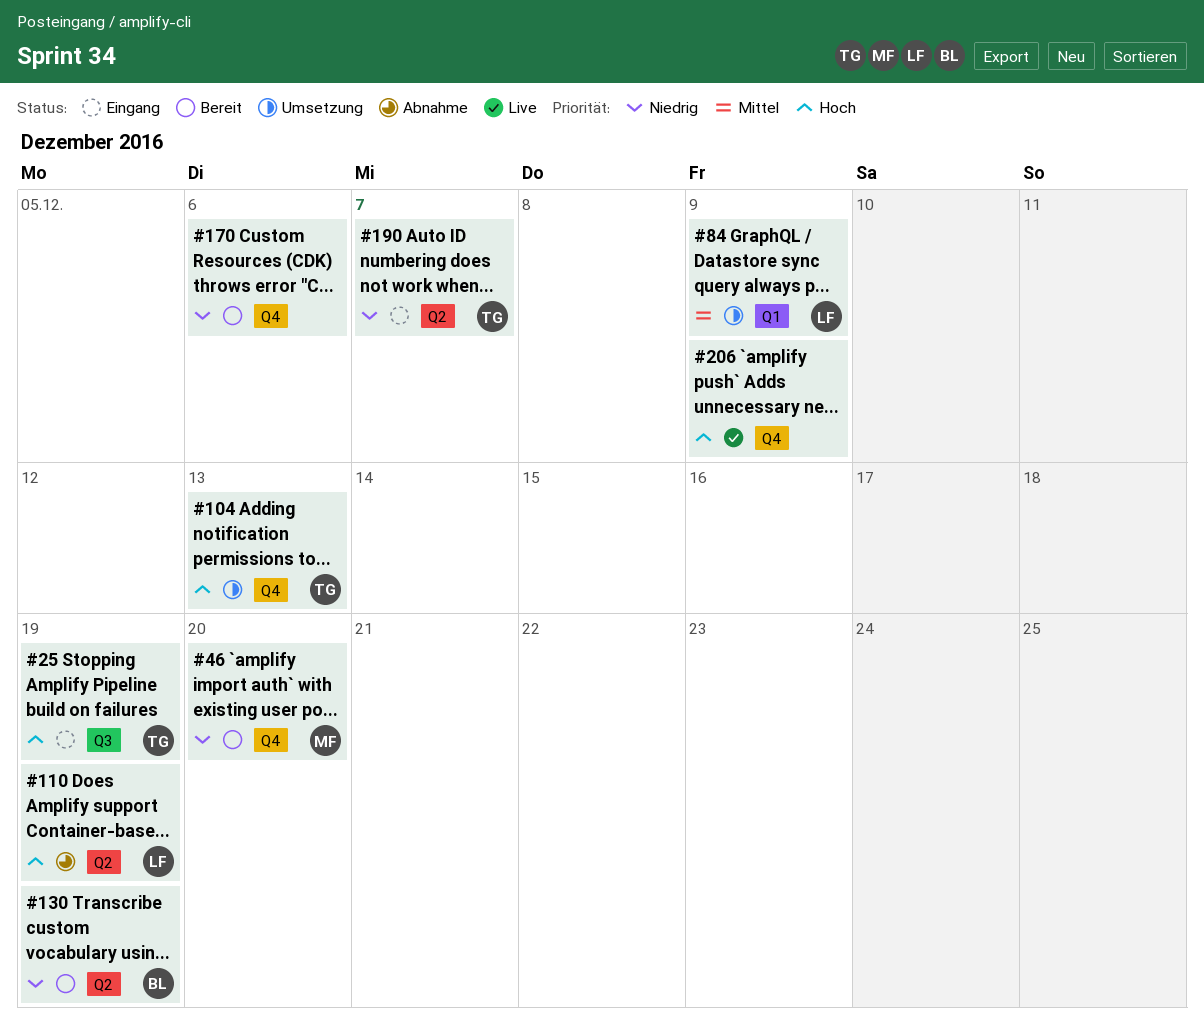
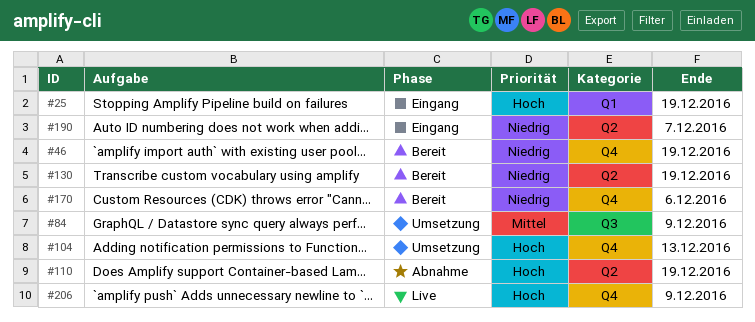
#25, label: Q3 -> Q1
#46, due: Dec 20 -> Dec 19
#84, label: Q1 -> Q3

